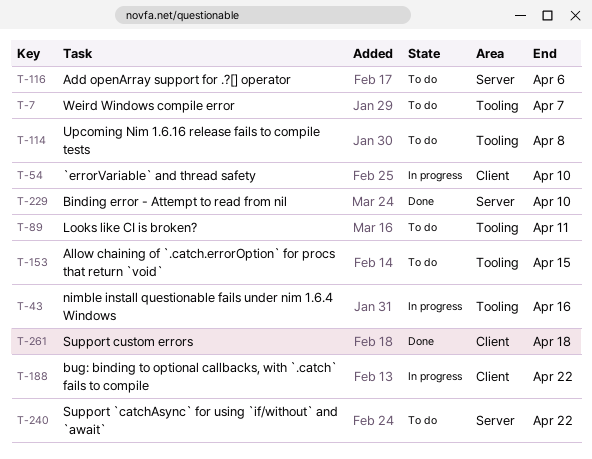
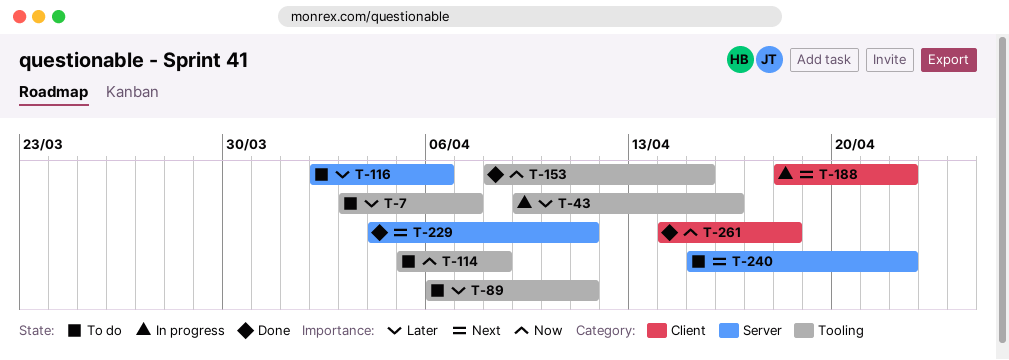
T-54: present -> none
T-153, status: To do -> Done
T-229, due: Apr 10 -> Apr 11

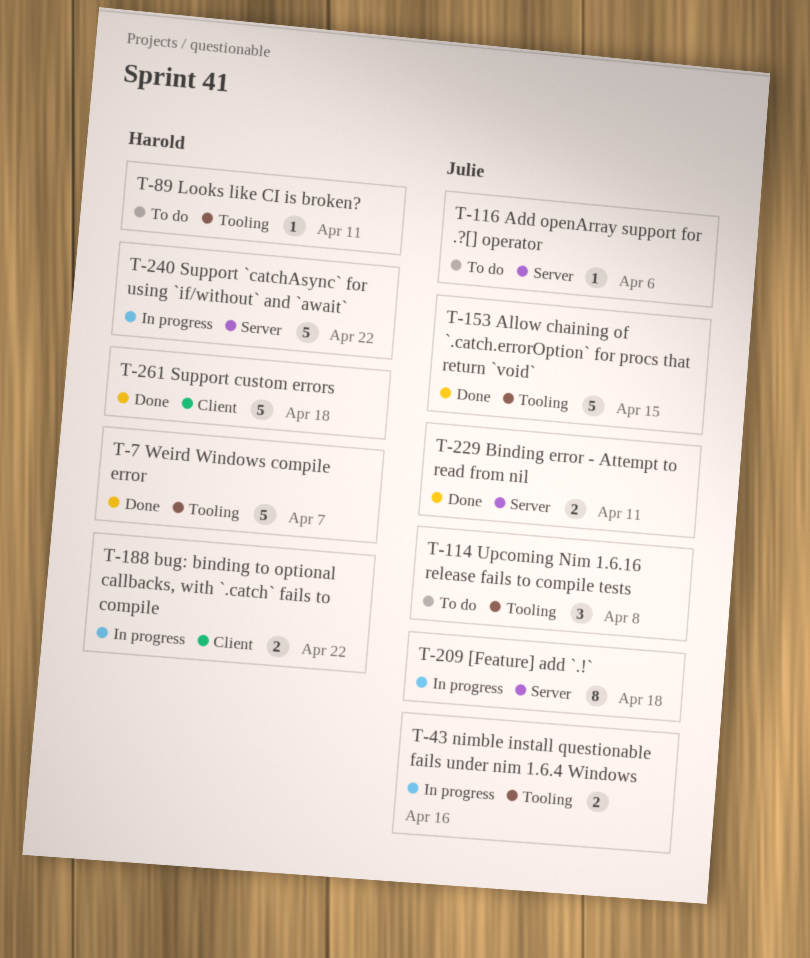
T-7, status: To do -> Done
T-209: none -> present
T-240, status: To do -> In progress

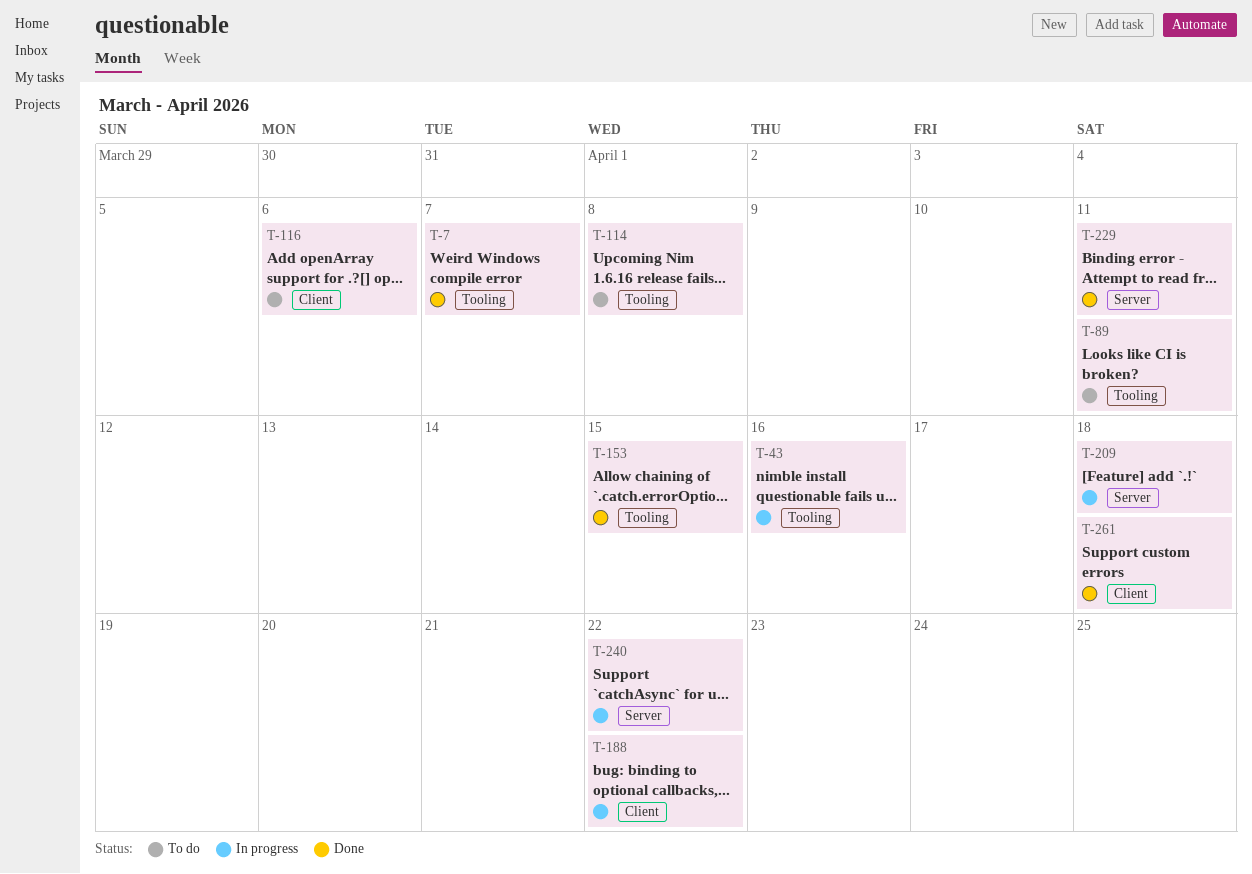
T-116, label: Server -> Client

